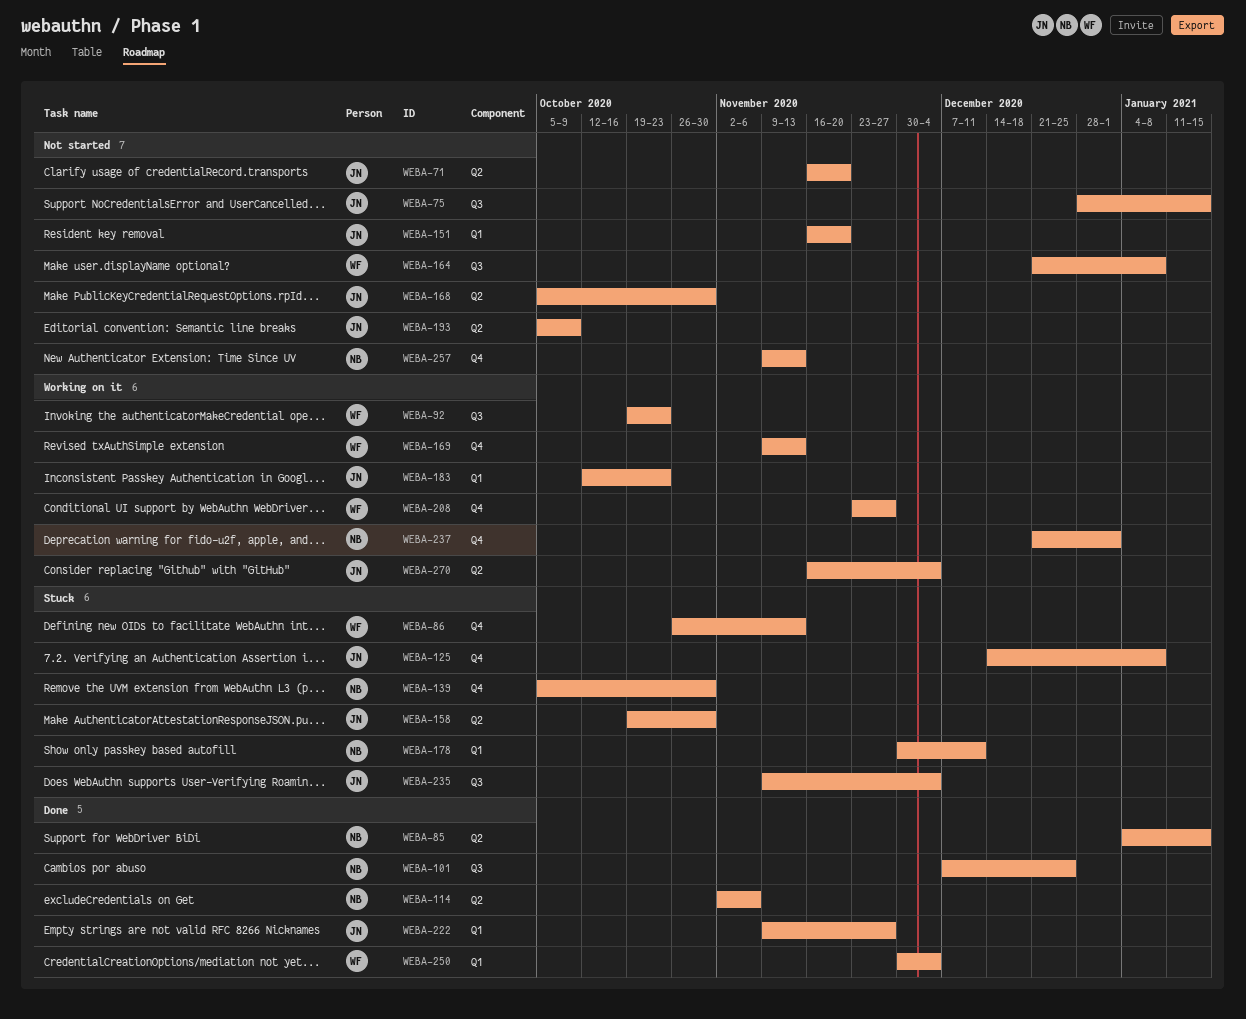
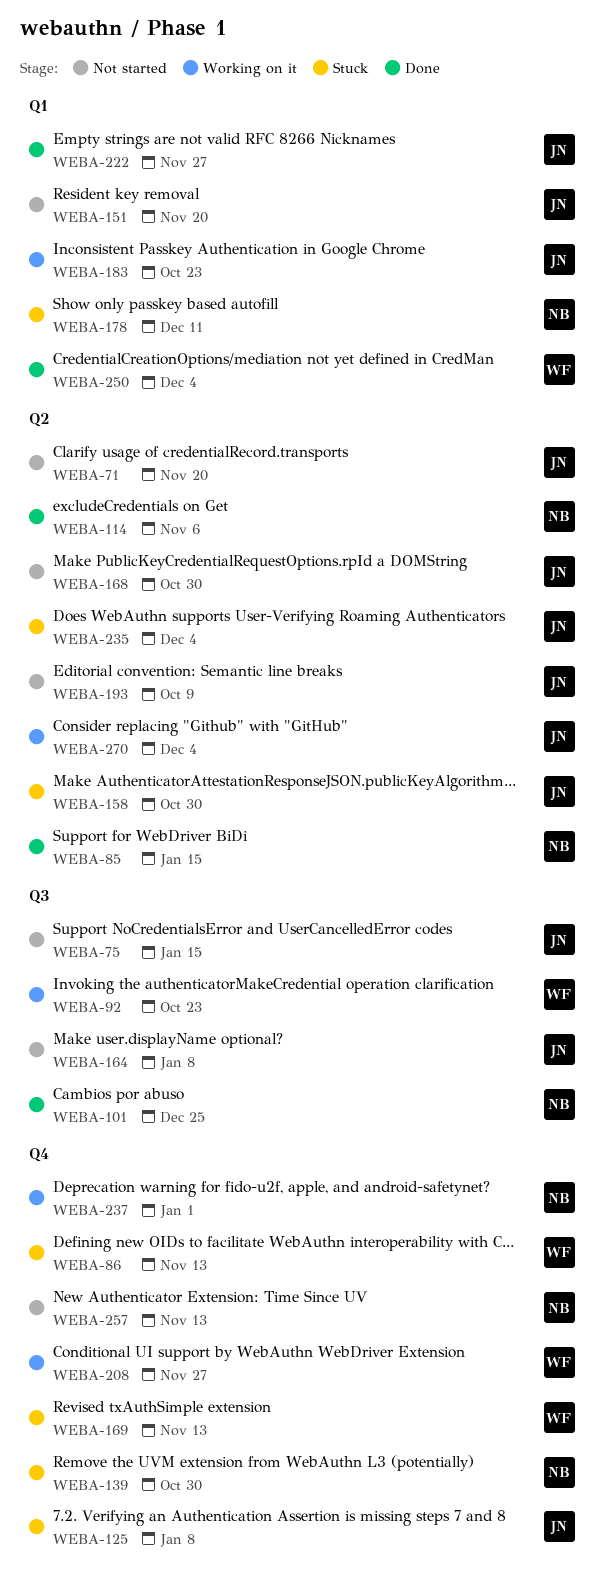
WEBA-164, owner: WF -> JN
WEBA-169, status: Working on it -> Stuck
WEBA-235, label: Q3 -> Q2

